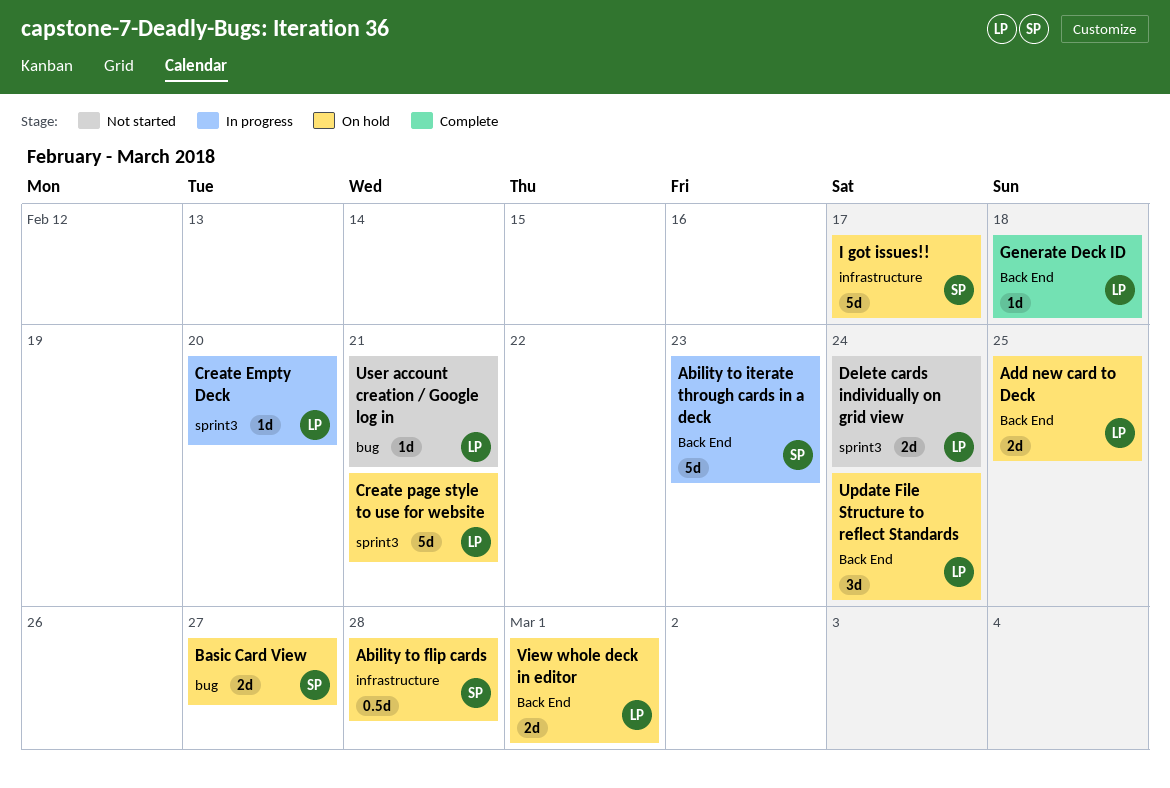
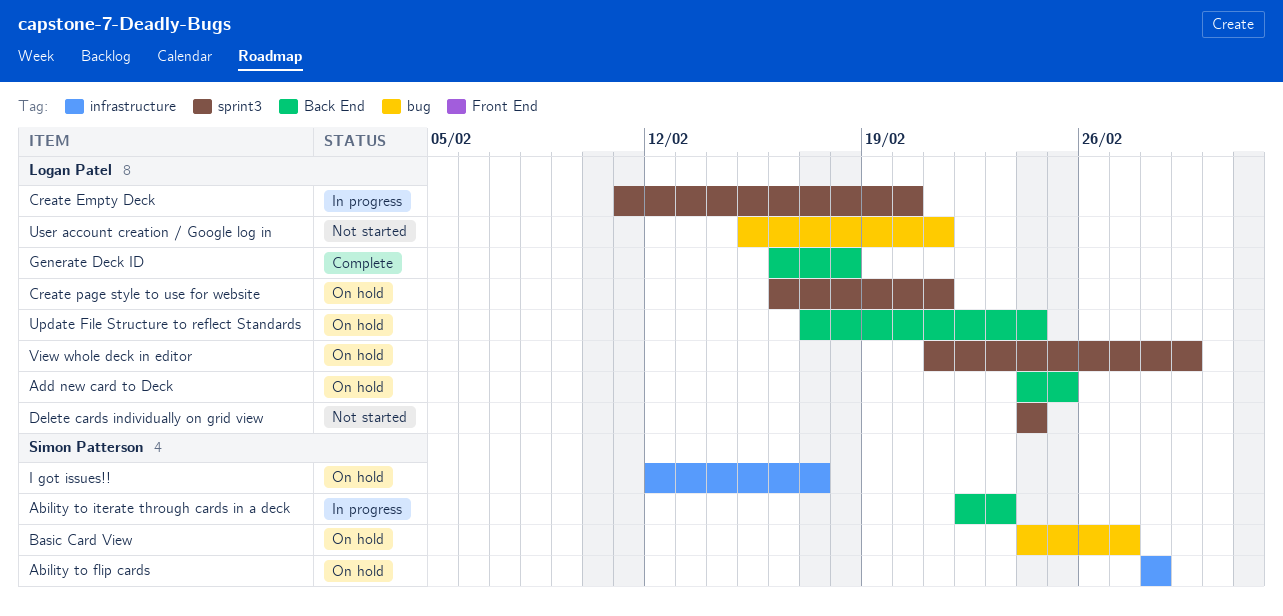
View whole deck in editor, label: Back End -> sprint3

